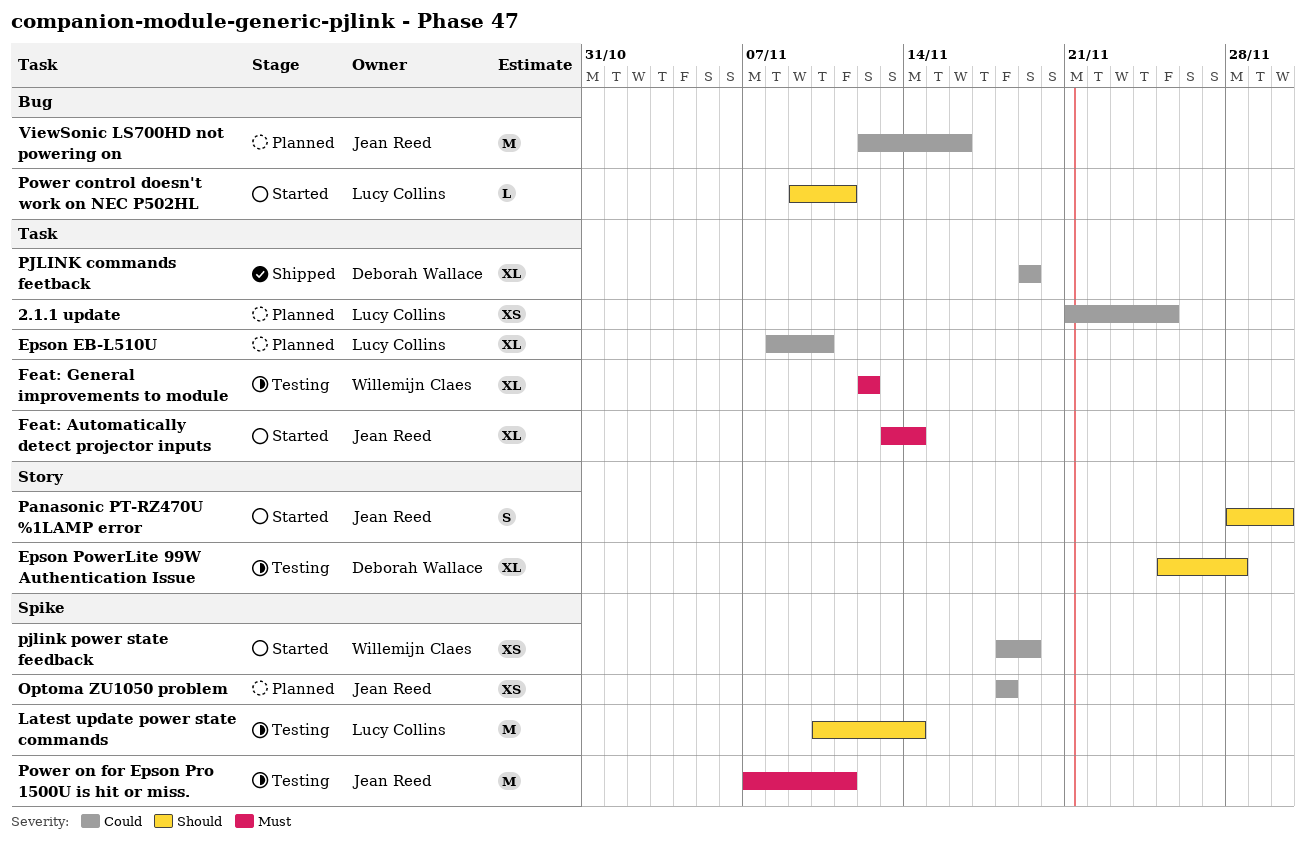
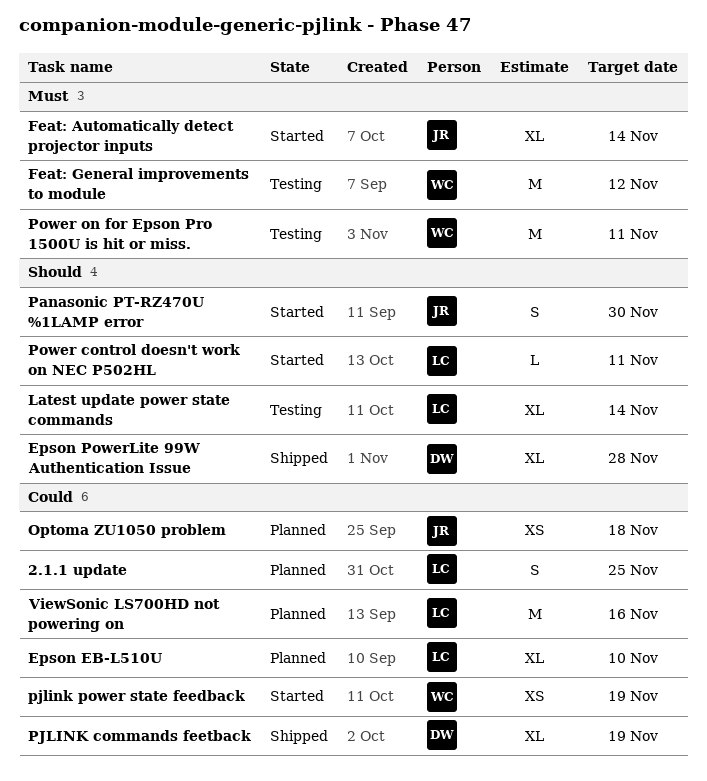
2.1.1 update, estimate: XS -> S
Epson PowerLite 99W Authentication Issue, status: Testing -> Shipped
Feat: General improvements to module, estimate: XL -> M
Latest update power state commands, estimate: M -> XL
Power on for Epson Pro 1500U is hit or miss., owner: Jean Reed -> Willemijn Claes
ViewSonic LS700HD not powering on, owner: Jean Reed -> Lucy Collins

